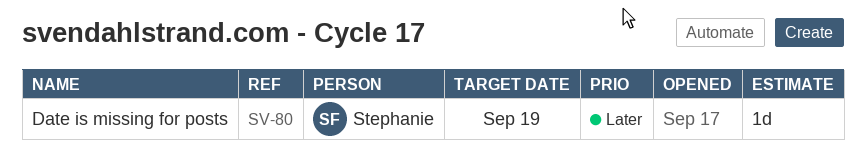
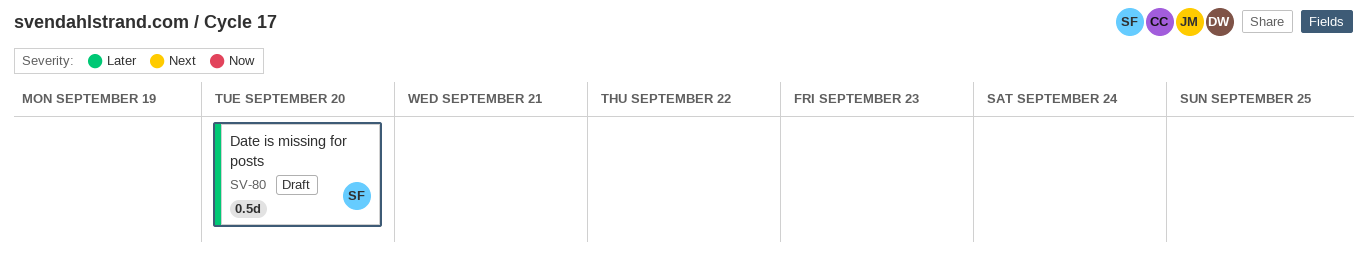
SV-80, estimate: 1d -> 0.5d
SV-80, due: Sep 19 -> Sep 20

